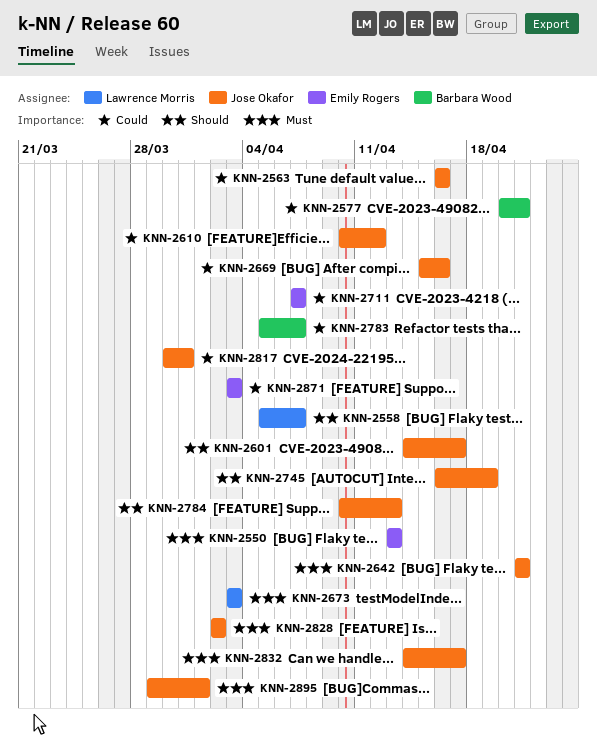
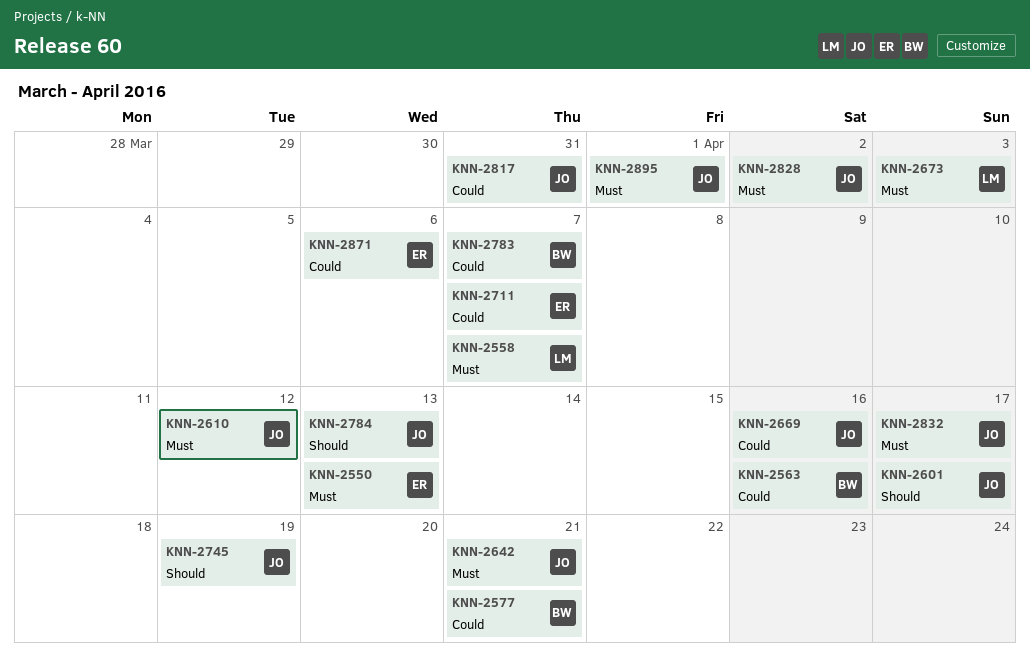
KNN-2558, priority: Should -> Must
KNN-2563, owner: Jose Okafor -> Barbara Wood
KNN-2610, priority: Could -> Must
KNN-2871, due: Apr 3 -> Apr 6

